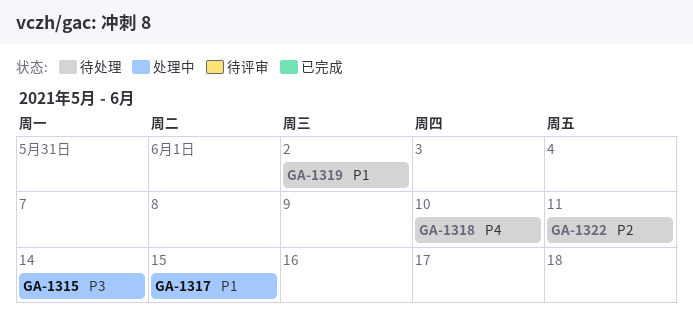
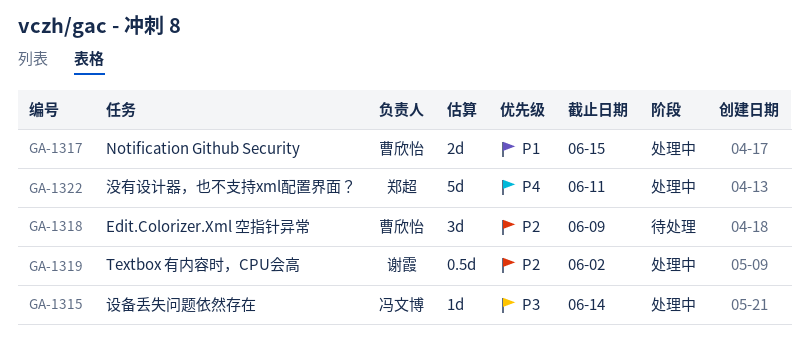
GA-1318, priority: P4 -> P2
GA-1318, due: Jun 10 -> Jun 9
GA-1319, status: 待处理 -> 处理中
GA-1319, priority: P1 -> P2
GA-1322, status: 待处理 -> 处理中
GA-1322, priority: P2 -> P4

